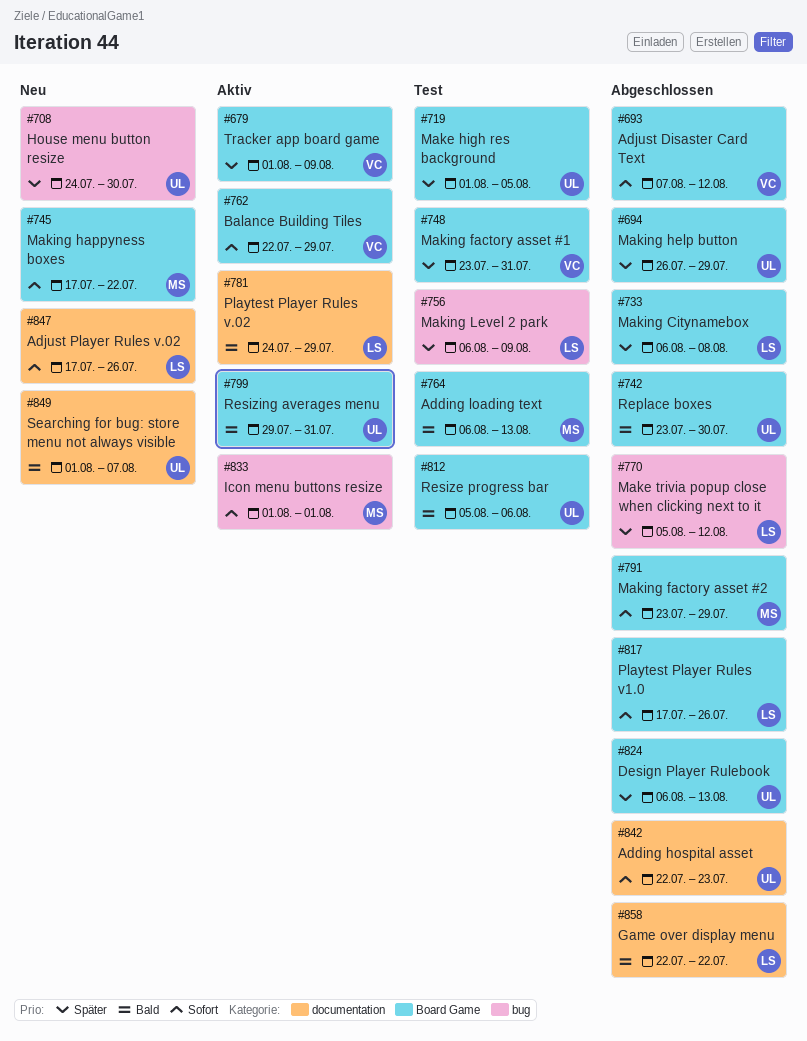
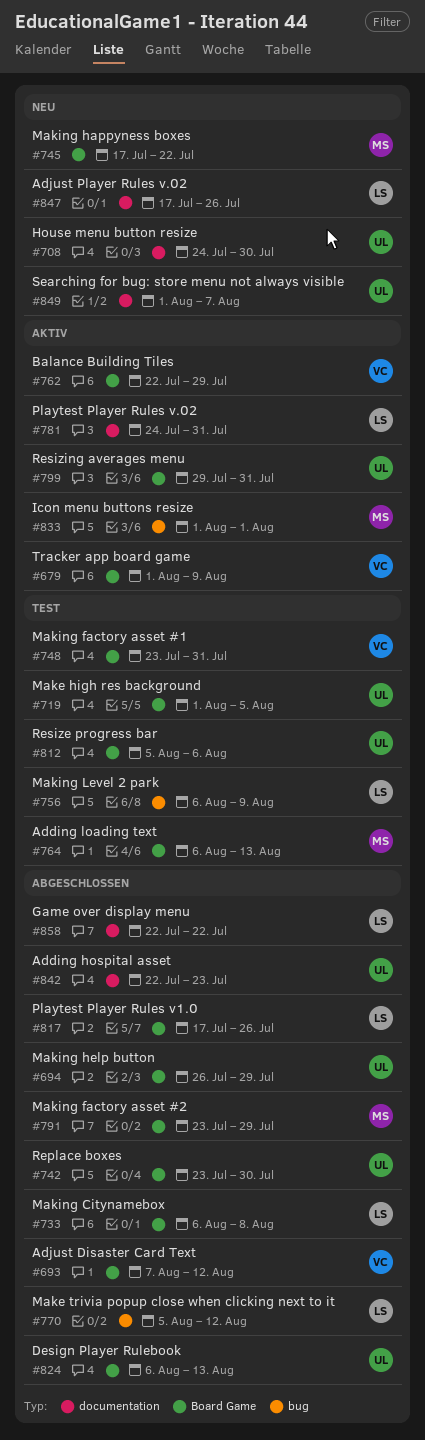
#708, label: bug -> documentation
#781, due: Jul 29 -> Jul 31

